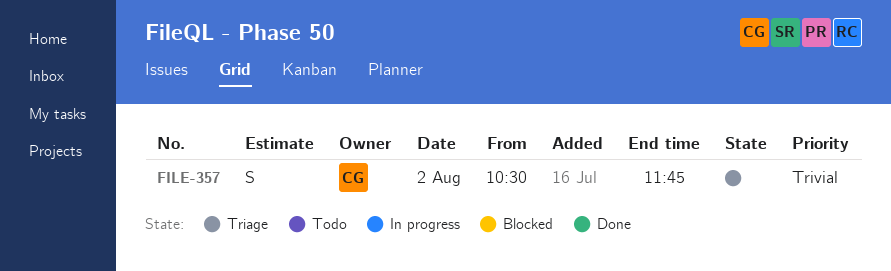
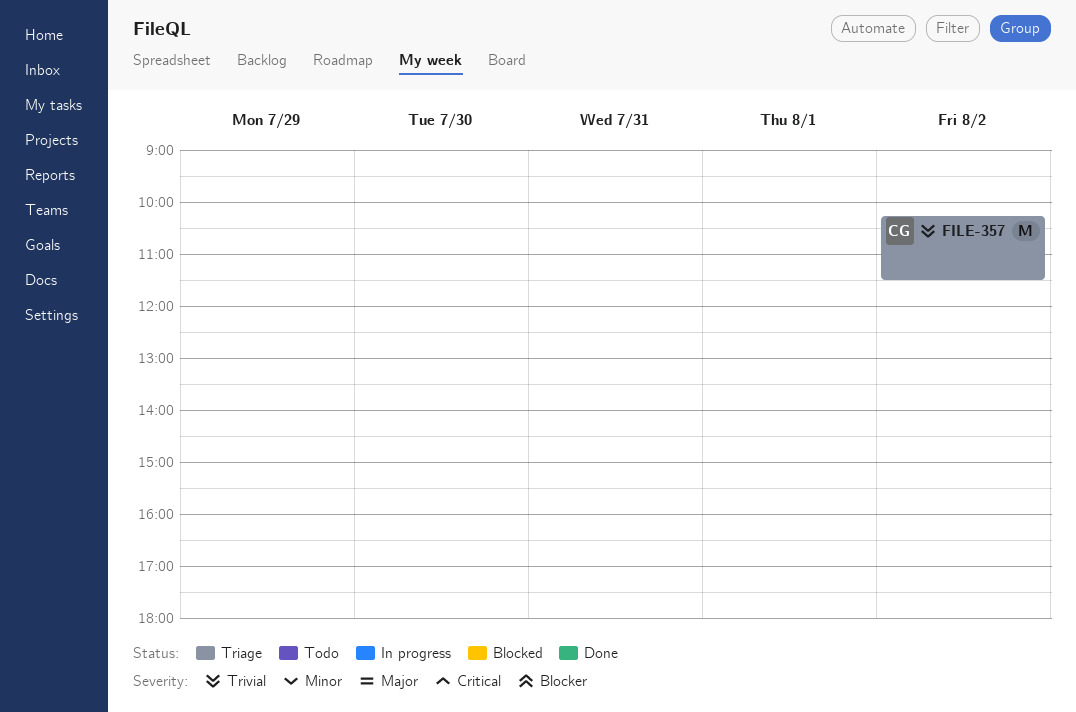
FILE-357, estimate: S -> M
FILE-357, begins: 10:30 -> 10:15
FILE-357, ends: 11:45 -> 11:30

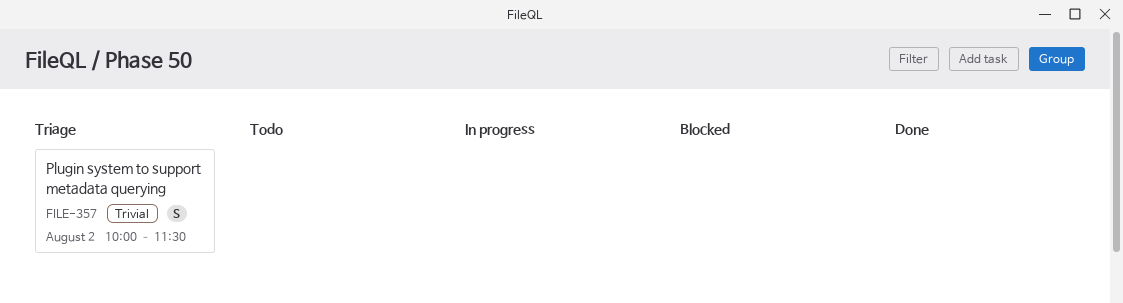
FILE-357, estimate: M -> S
FILE-357, begins: 10:15 -> 10:00

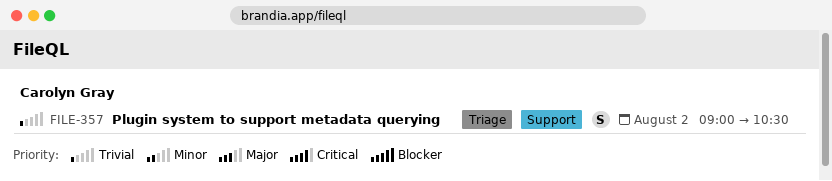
FILE-357, begins: 10:00 -> 09:00
FILE-357, ends: 11:30 -> 10:30

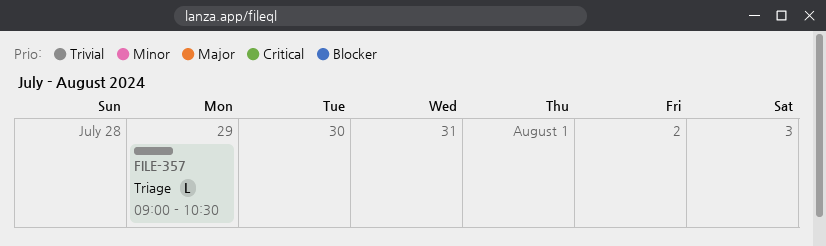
FILE-357, estimate: S -> L
FILE-357, day: Aug 2 -> Jul 29

